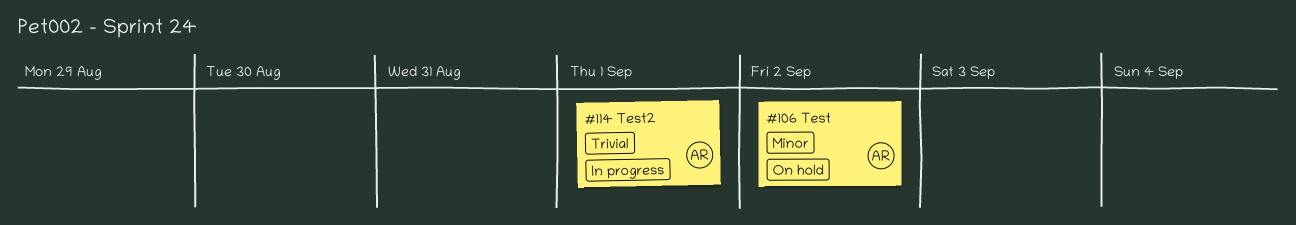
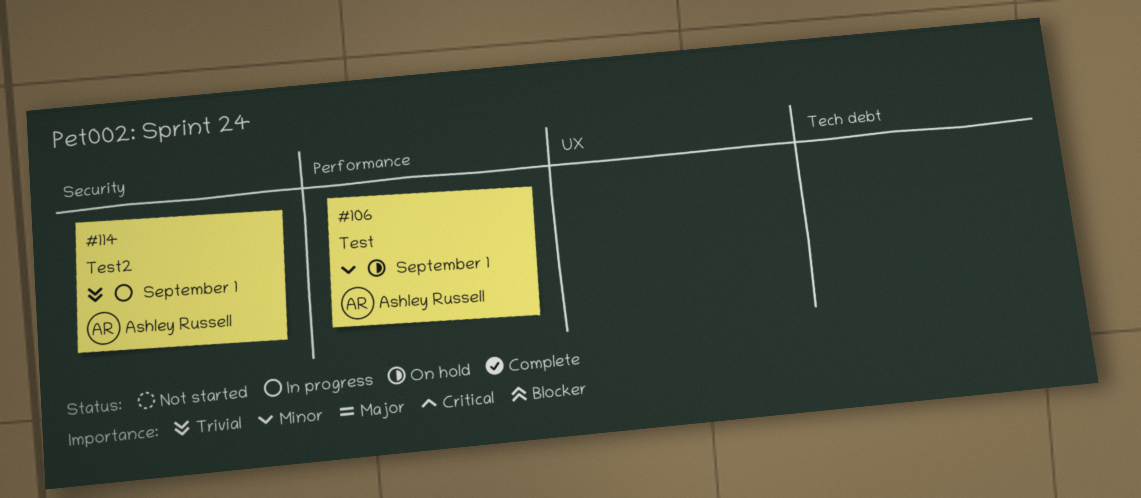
#106, due: Sep 2 -> Sep 1

